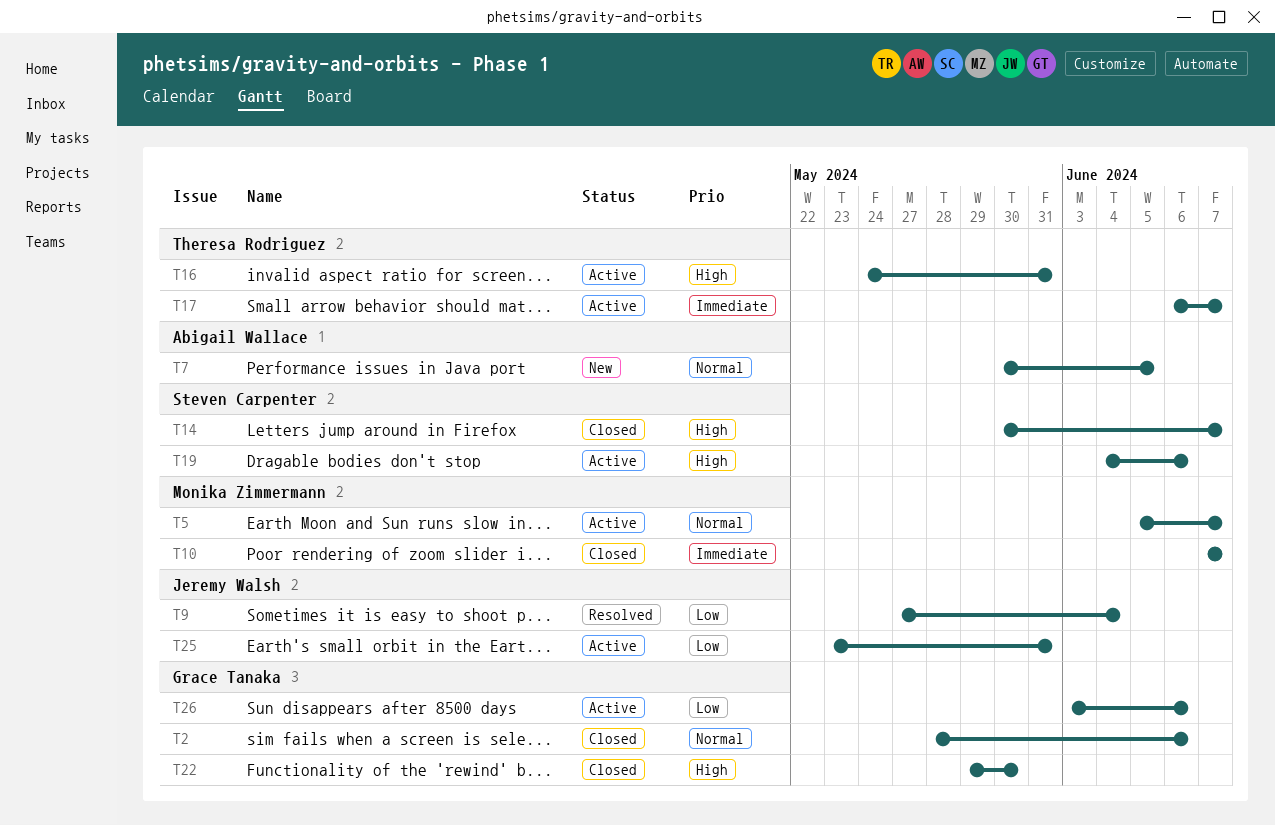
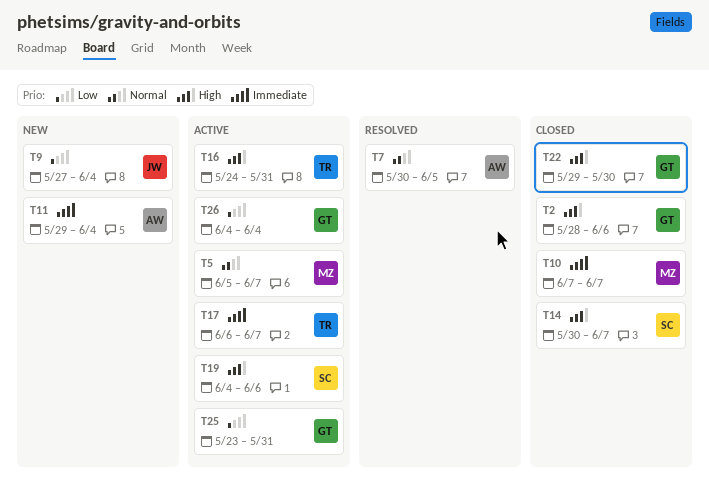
T2, priority: Normal -> High
T7, status: New -> Resolved
T9, status: Resolved -> New
T11: none -> present
T25, owner: Jeremy Walsh -> Grace Tanaka
T26, start: Jun 3 -> Jun 4
T26, due: Jun 6 -> Jun 4

